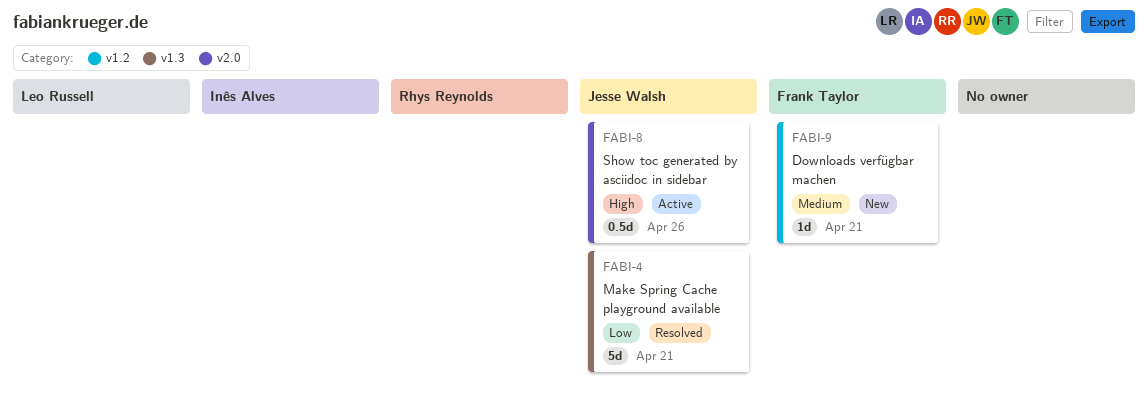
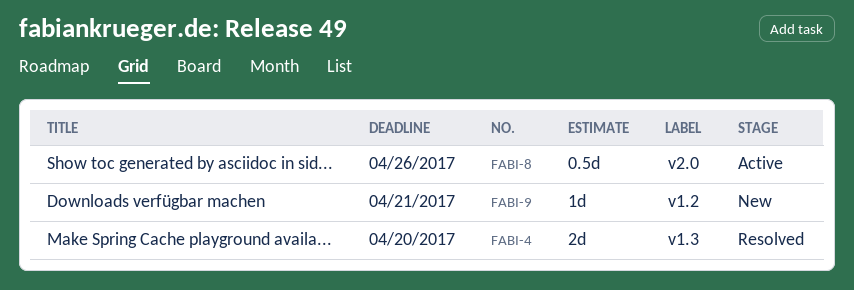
FABI-4, estimate: 5d -> 2d
FABI-4, due: Apr 21 -> Apr 20

